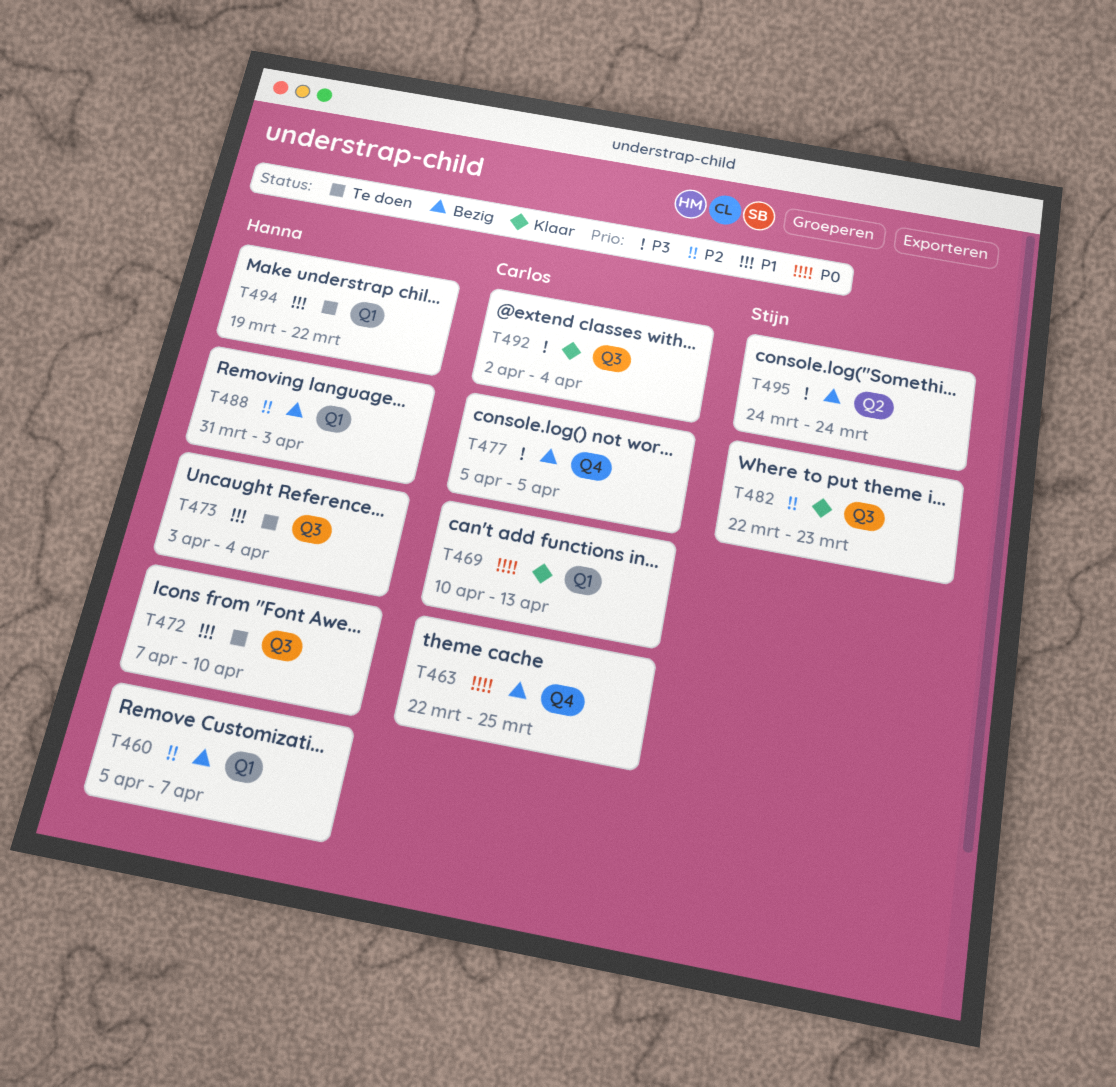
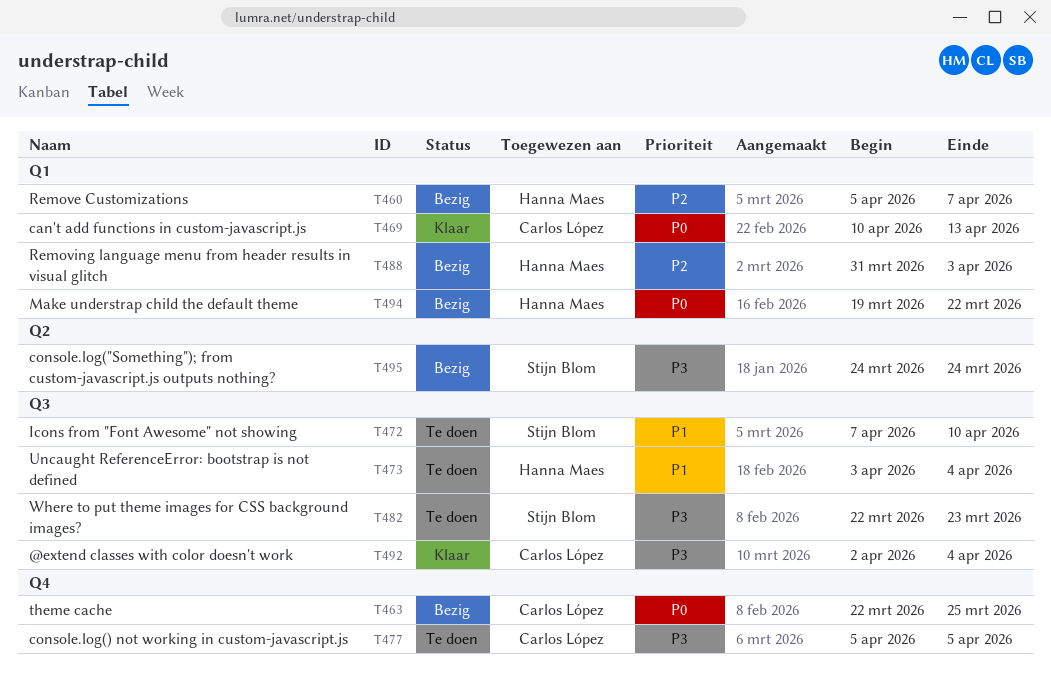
T472, owner: Hanna Maes -> Stijn Blom
T477, status: Bezig -> Te doen
T482, status: Klaar -> Te doen
T482, priority: P2 -> P3
T494, status: Te doen -> Bezig
T494, priority: P1 -> P0

